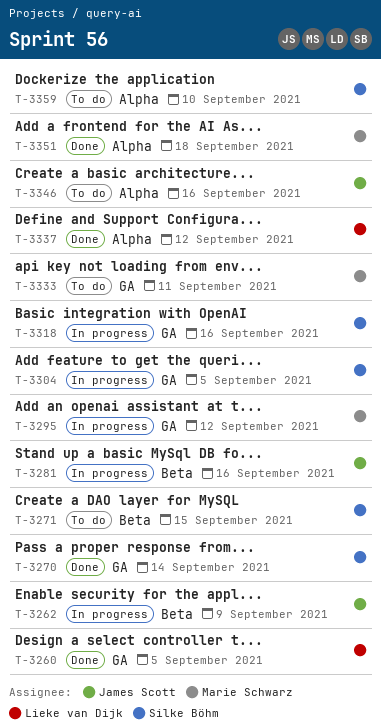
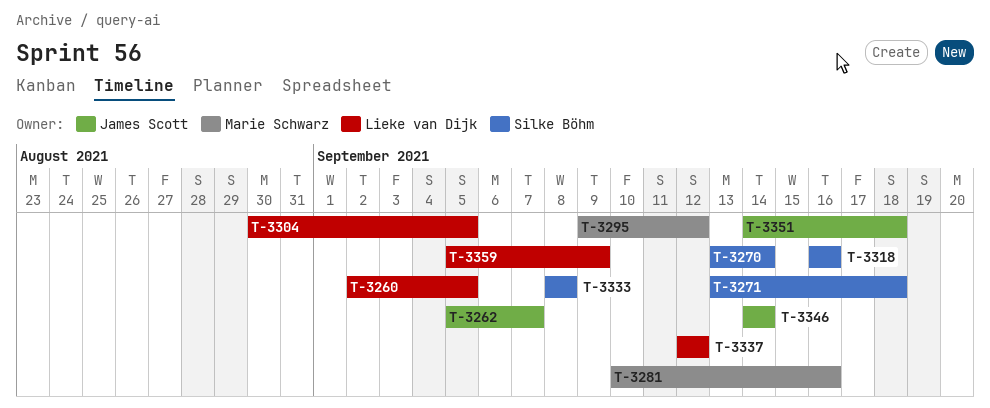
T-3262, due: Sep 9 -> Sep 7
T-3271, due: Sep 15 -> Sep 18
T-3281, owner: James Scott -> Marie Schwarz
T-3304, owner: Silke Böhm -> Lieke van Dijk
T-3333, owner: Marie Schwarz -> Silke Böhm
T-3333, due: Sep 11 -> Sep 8
T-3346, due: Sep 16 -> Sep 14
T-3351, owner: Marie Schwarz -> James Scott
T-3359, owner: Silke Böhm -> Lieke van Dijk
T-3359, due: Sep 10 -> Sep 9

